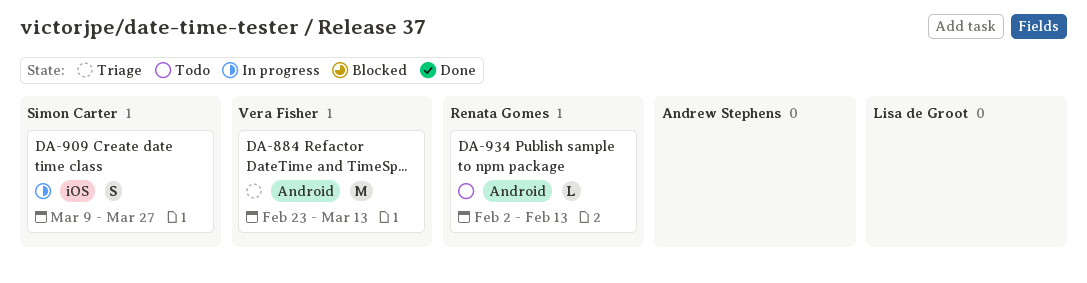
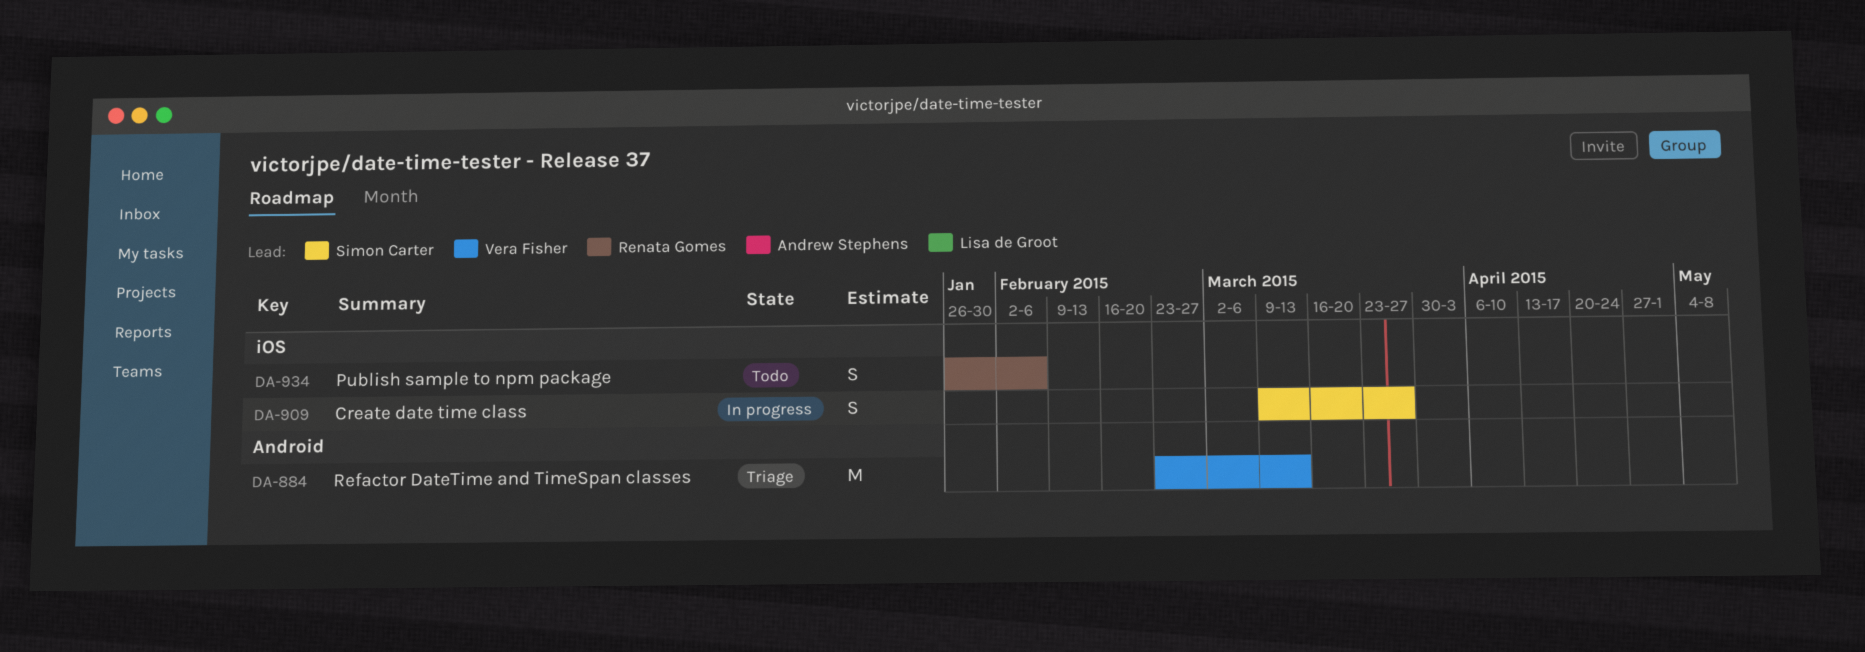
DA-934, label: Android -> iOS
DA-934, estimate: L -> S
DA-934, start: Feb 2 -> Jan 26
DA-934, due: Feb 13 -> Feb 6

